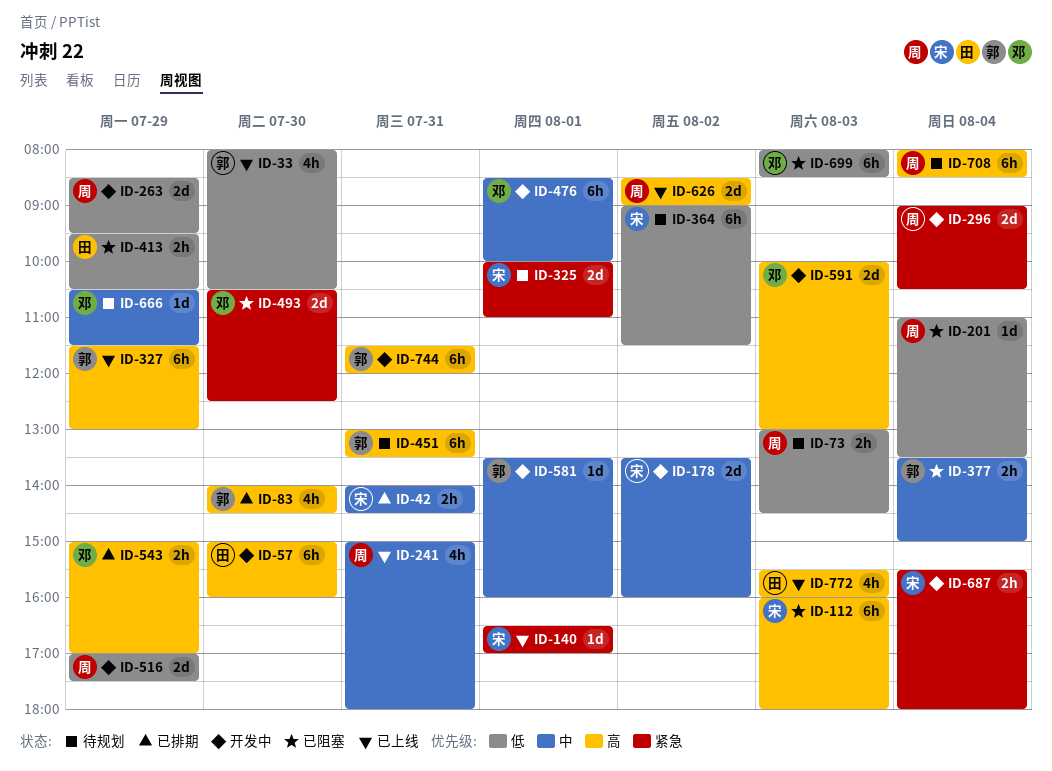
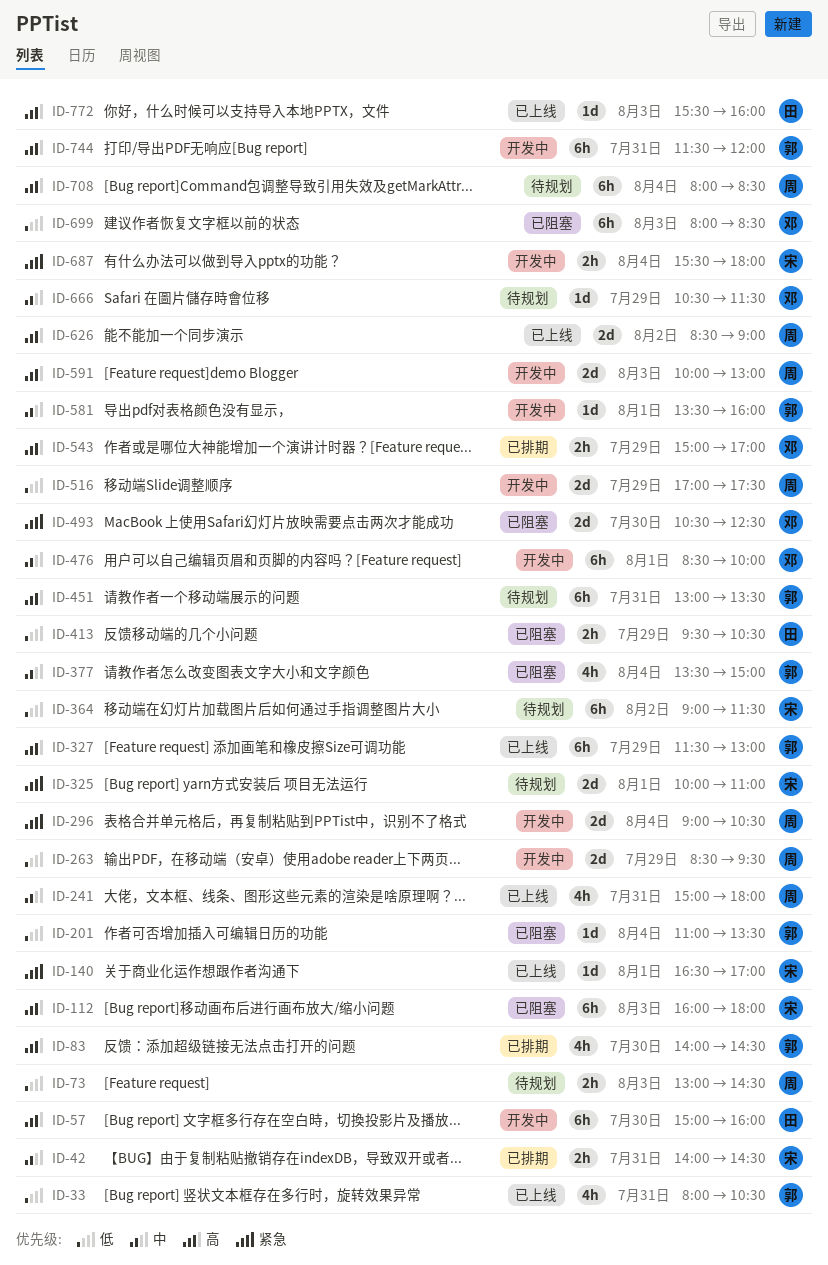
ID-33, day: Jul 30 -> Jul 31
ID-178: present -> none
ID-201, owner: 周 -> 郭
ID-377, estimate: 2h -> 4h
ID-591, owner: 邓 -> 周
ID-772, estimate: 4h -> 1d

